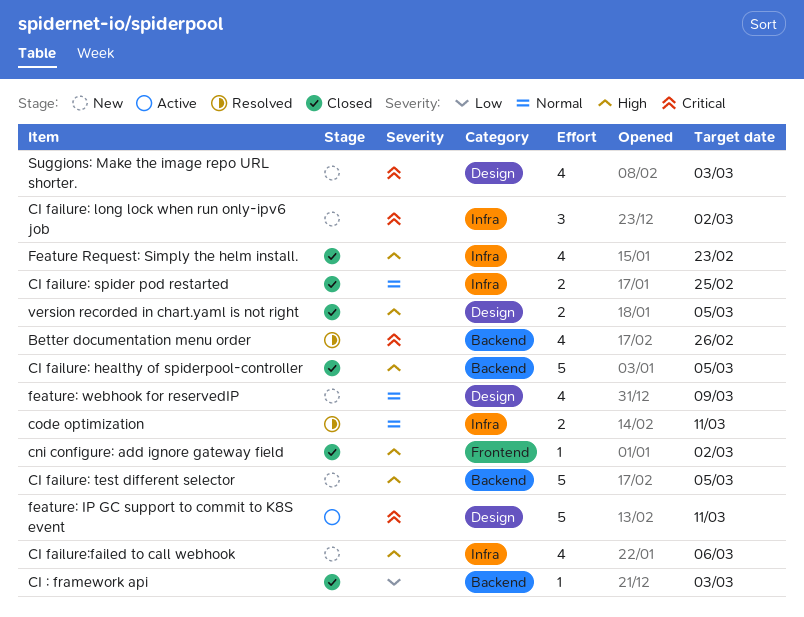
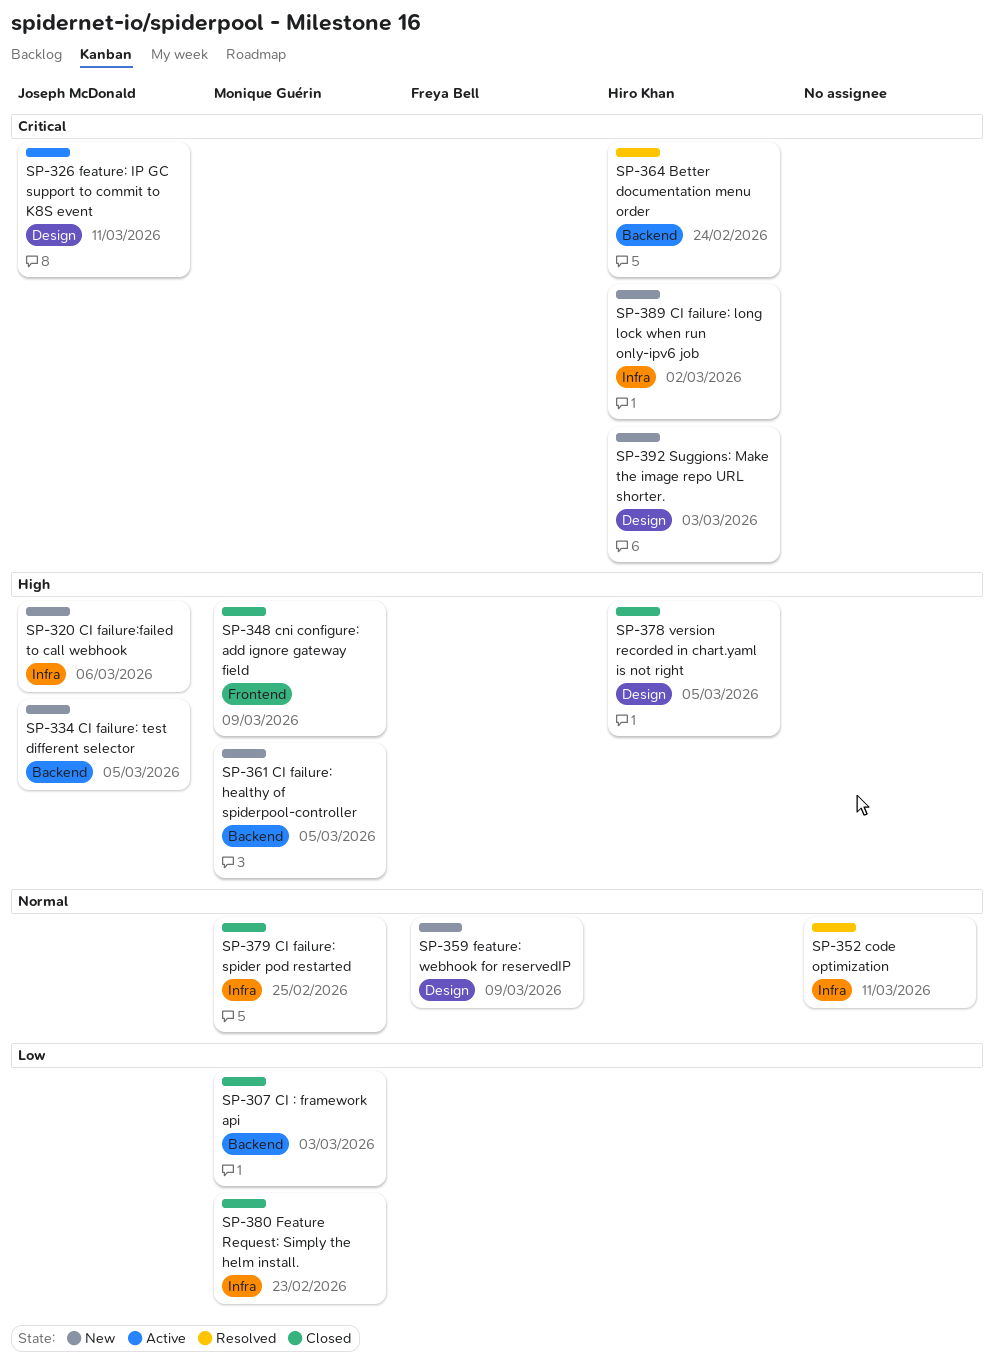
Better documentation menu order, due: Feb 26 -> Feb 24
CI failure: healthy of spiderpool-controller, status: Closed -> New
cni configure: add ignore gateway field, due: Mar 2 -> Mar 9
Feature Request: Simply the helm install., priority: High -> Low

